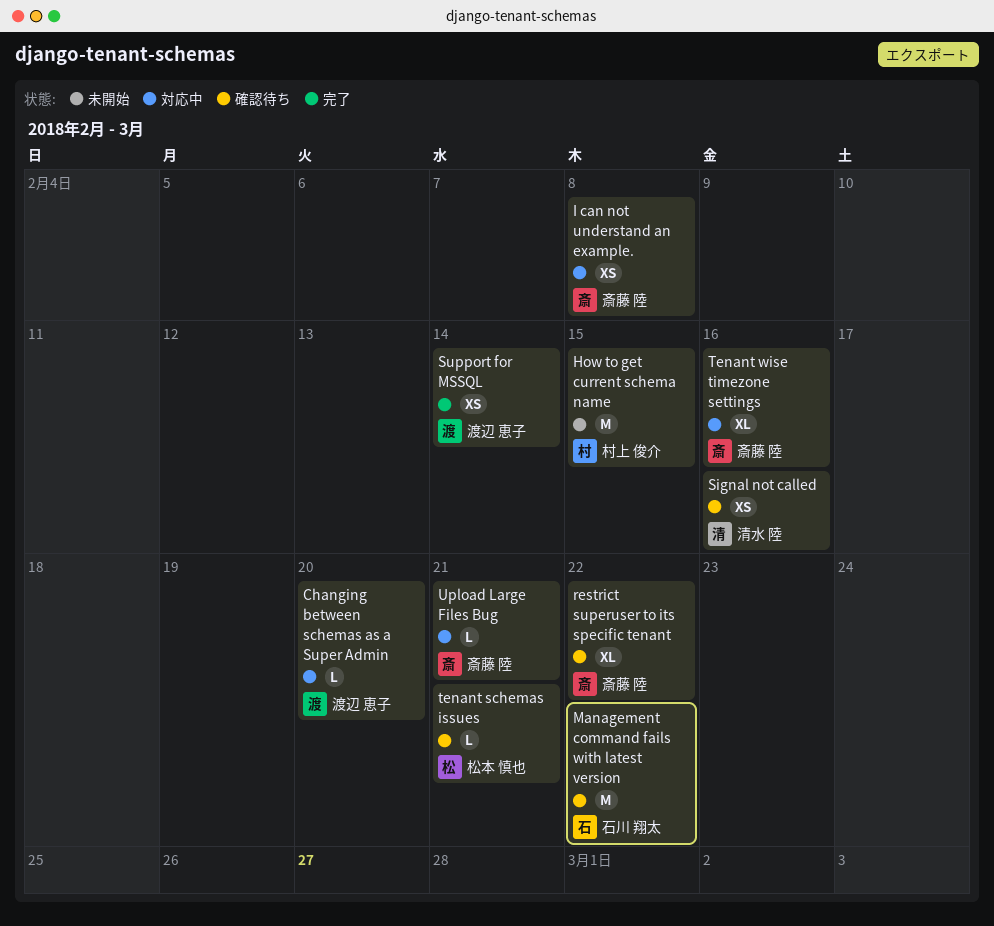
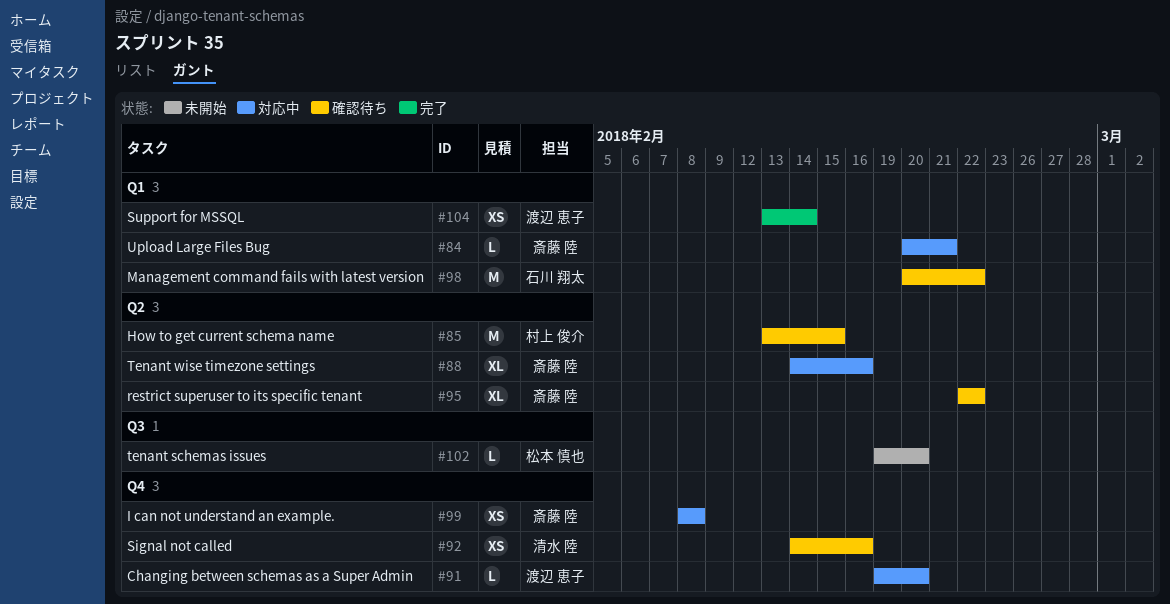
How to get current schema name, status: 未開始 -> 確認待ち
tenant schemas issues, status: 確認待ち -> 未開始
tenant schemas issues, due: Feb 21 -> Feb 20

